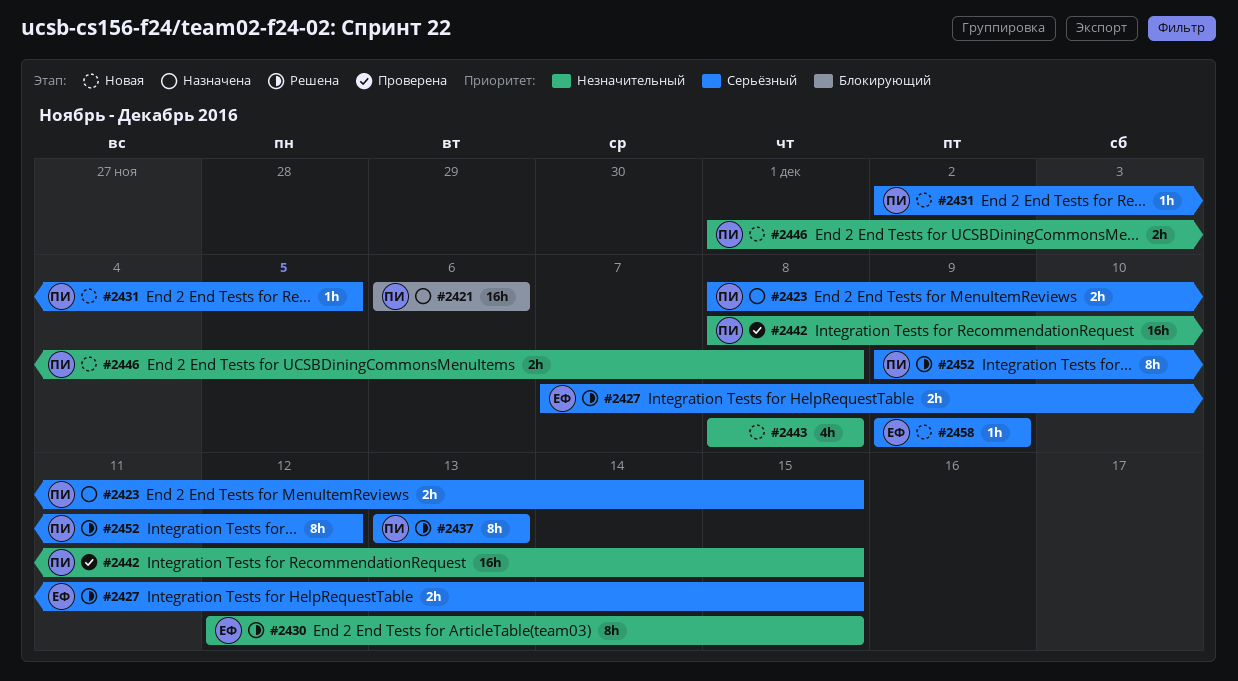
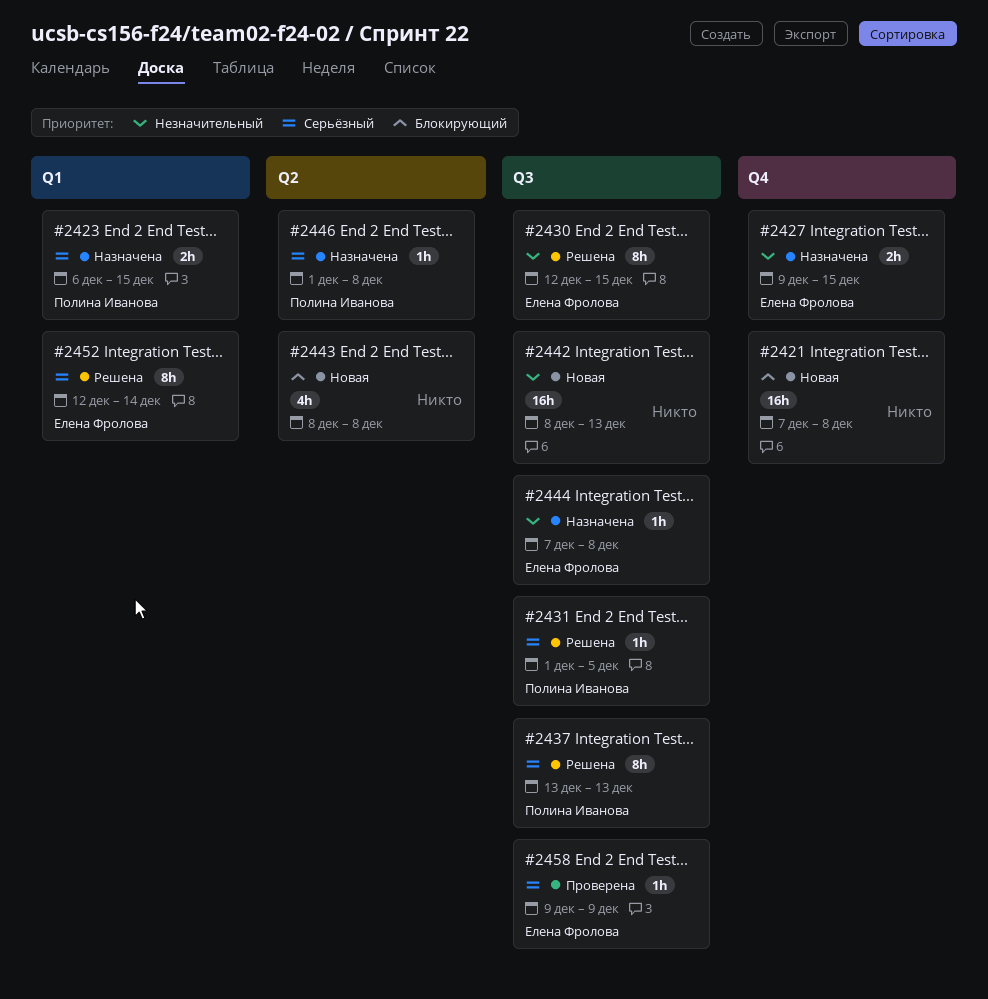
#2421, status: Назначена -> Новая
#2421, owner: Полина Иванова -> none
#2421, start: Dec 6 -> Dec 7
#2421, due: Dec 6 -> Dec 8
#2423, start: Dec 8 -> Dec 6
#2427, status: Решена -> Назначена
#2427, priority: Серьёзный -> Незначительный
#2427, start: Dec 7 -> Dec 9
#2431, status: Новая -> Решена
#2431, start: Dec 2 -> Dec 1
#2442, status: Проверена -> Новая
#2442, owner: Полина Иванова -> none
#2442, due: Dec 15 -> Dec 13
#2443, priority: Незначительный -> Блокирующий
#2444: none -> present
#2446, status: Новая -> Назначена
#2446, priority: Незначительный -> Серьёзный
#2446, estimate: 2h -> 1h
#2452, owner: Полина Иванова -> Елена Фролова
#2452, start: Dec 9 -> Dec 12
#2452, due: Dec 12 -> Dec 14
#2458, status: Новая -> Проверена

